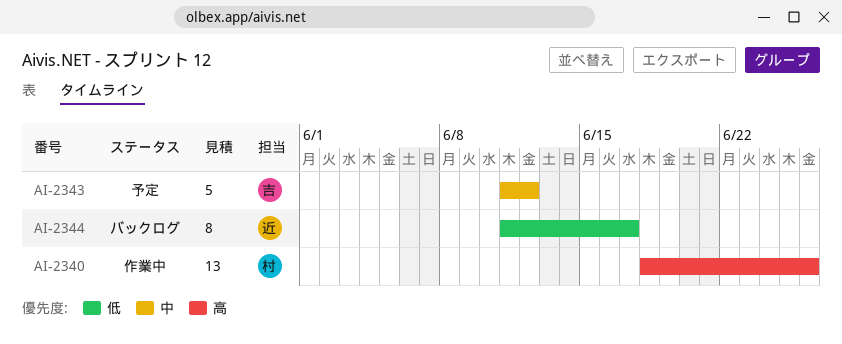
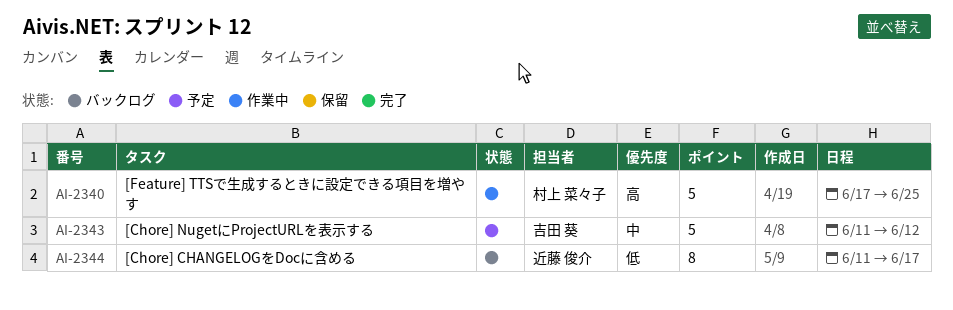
AI-2340, estimate: 13 -> 5
AI-2340, start: Jun 18 -> Jun 17
AI-2340, due: Jun 26 -> Jun 25

